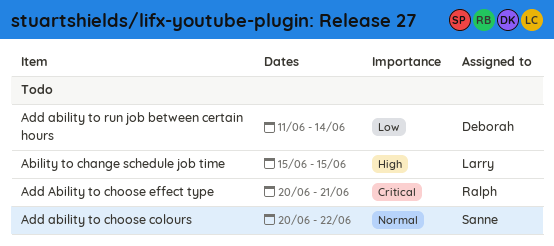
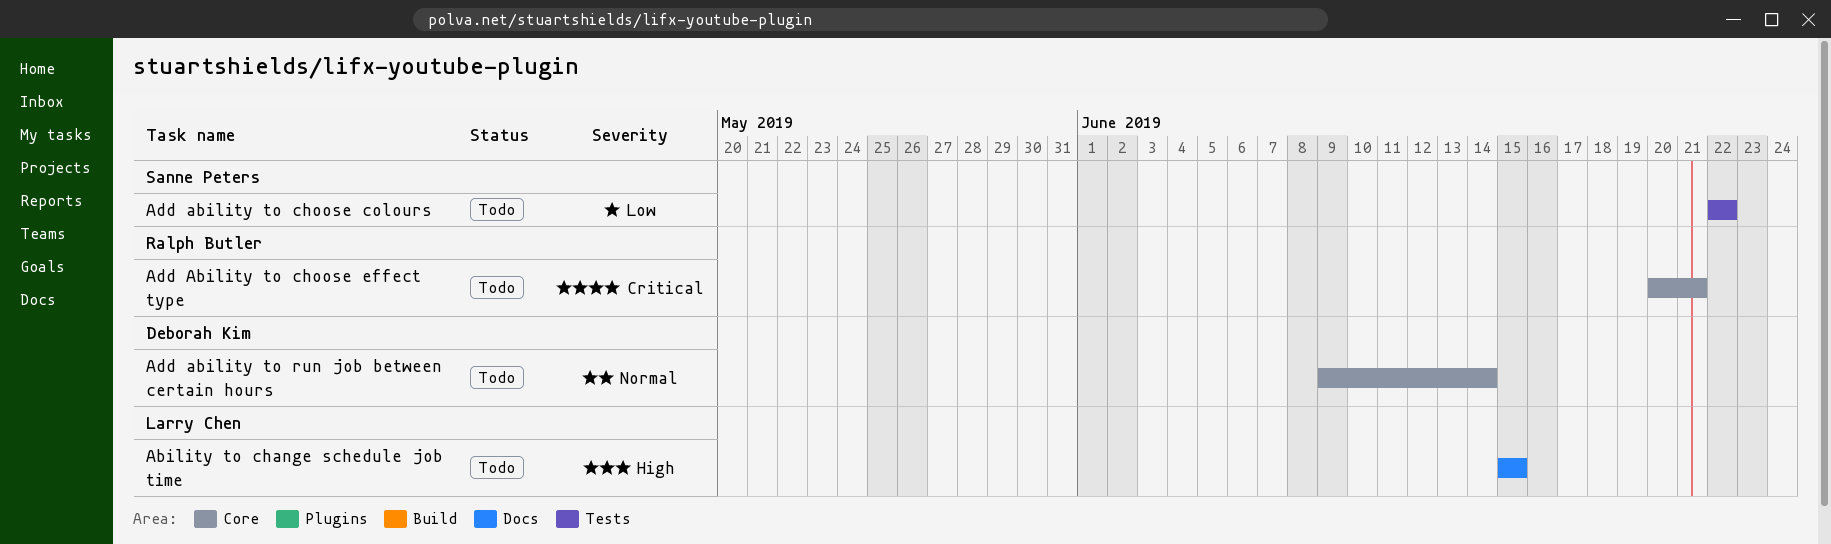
Add ability to choose colours, priority: Normal -> Low
Add ability to choose colours, start: Jun 20 -> Jun 22
Add ability to run job between certain hours, priority: Low -> Normal
Add ability to run job between certain hours, start: Jun 11 -> Jun 9

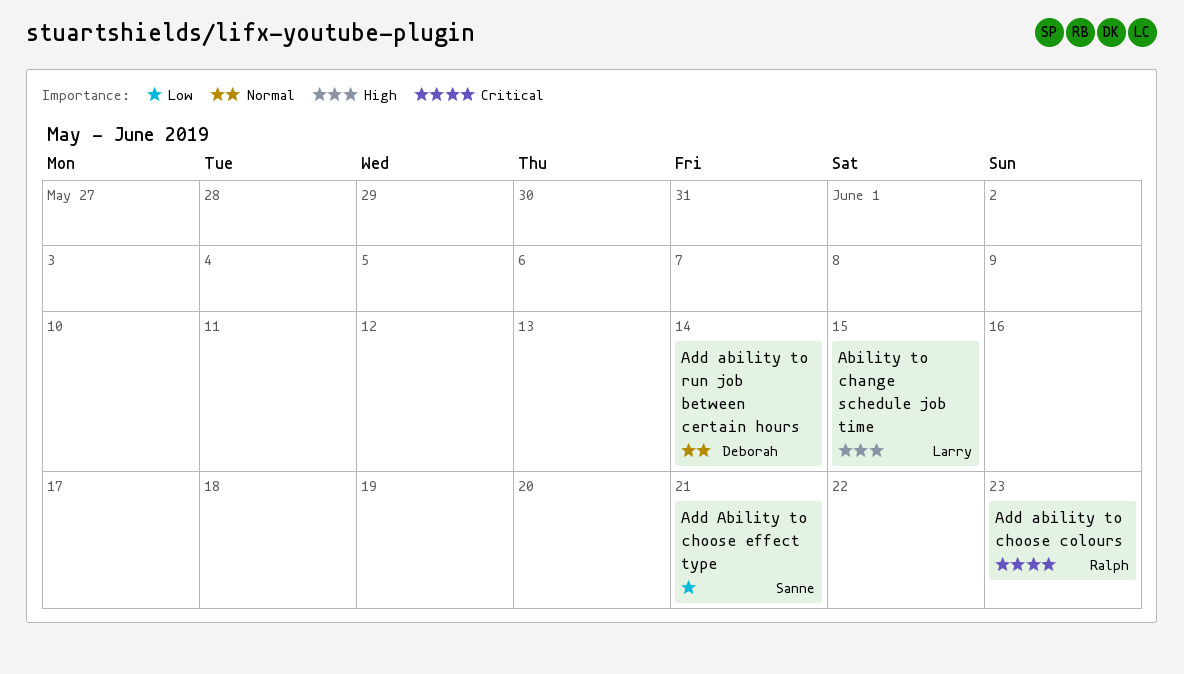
Add ability to choose colours, owner: Sanne Peters -> Ralph Butler
Add ability to choose colours, priority: Low -> Critical
Add ability to choose colours, due: Jun 22 -> Jun 23
Add Ability to choose effect type, owner: Ralph Butler -> Sanne Peters
Add Ability to choose effect type, priority: Critical -> Low

